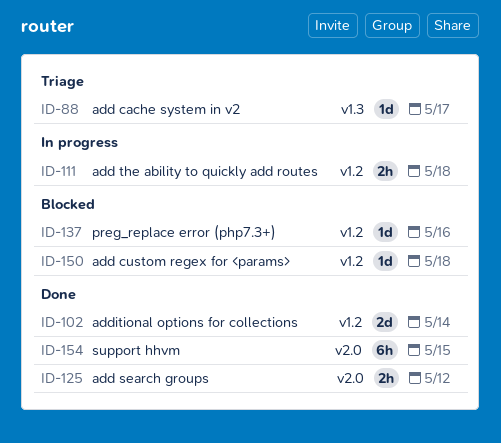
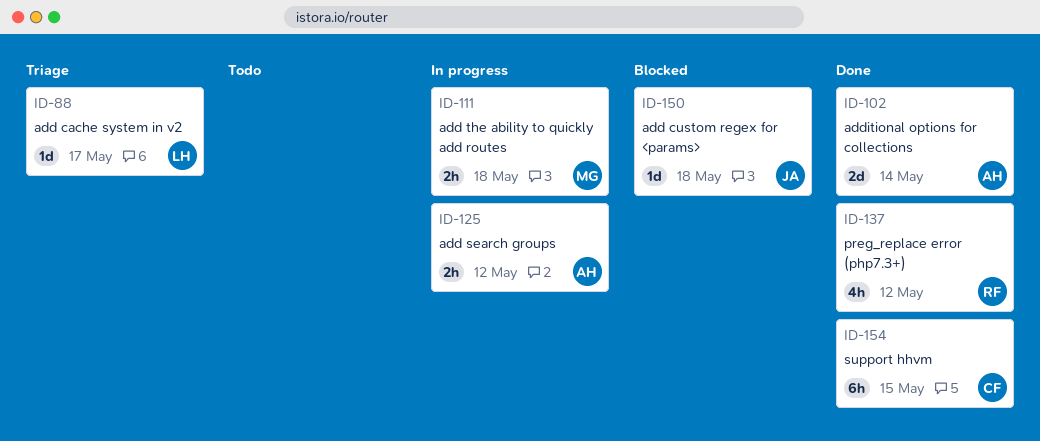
ID-125, status: Done -> In progress
ID-137, status: Blocked -> Done
ID-137, estimate: 1d -> 4h
ID-137, due: May 16 -> May 12

